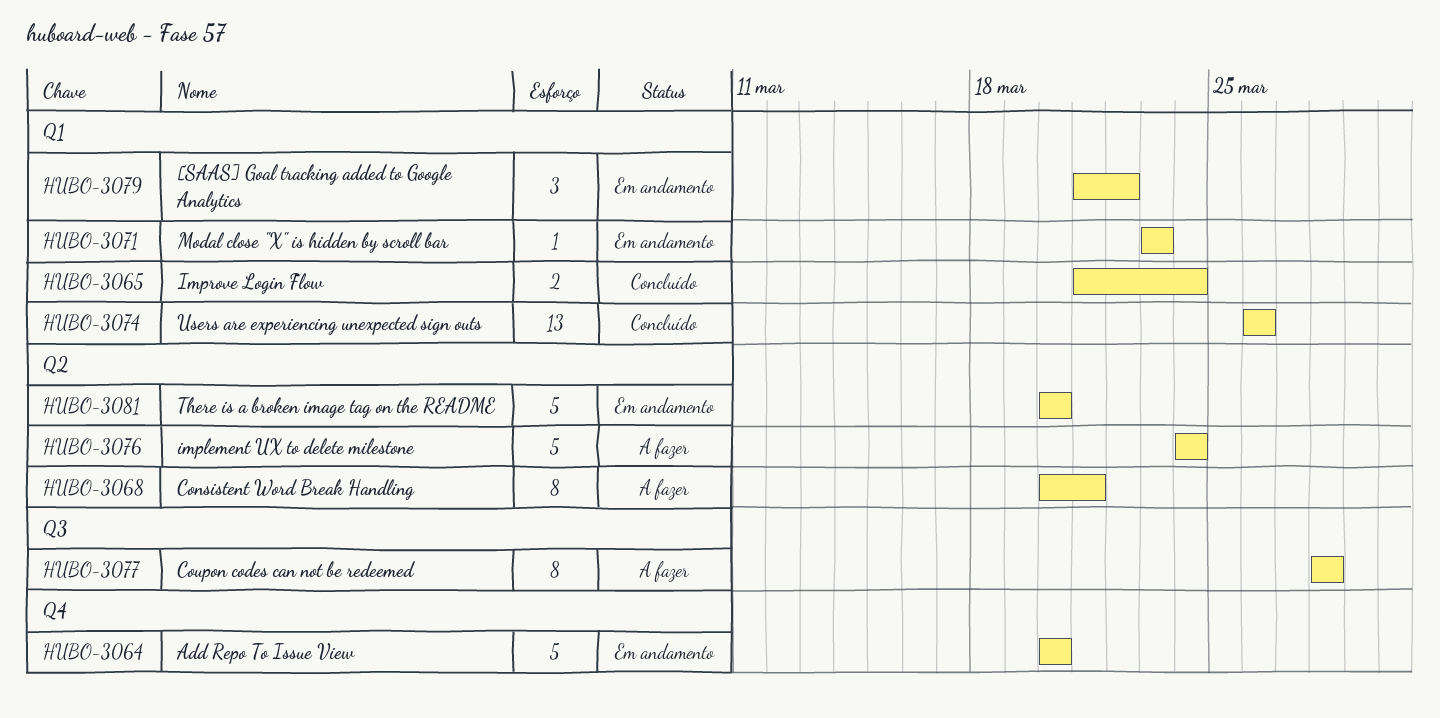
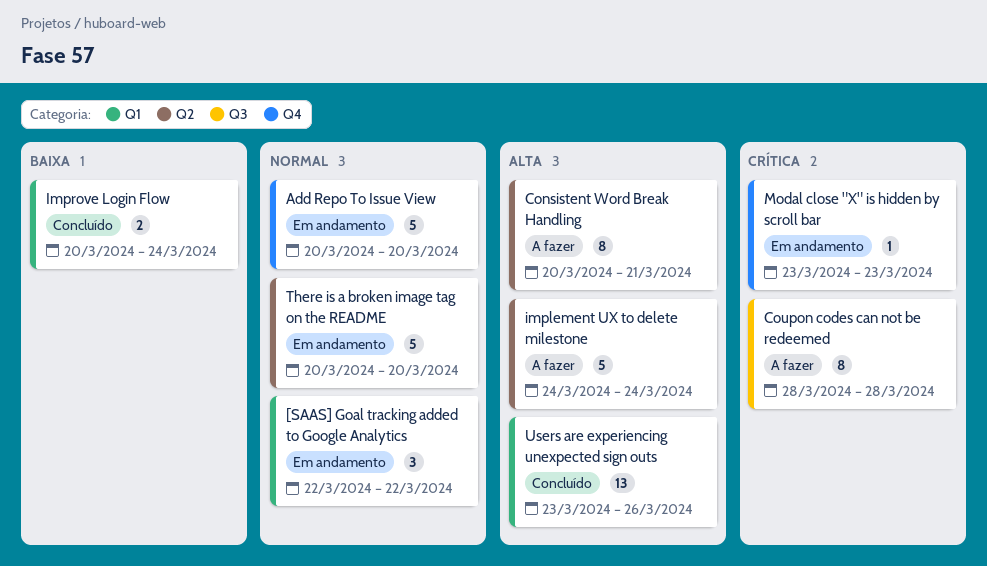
[SAAS] Goal tracking added to Google Analytics, start: Mar 21 -> Mar 22
Improve Login Flow, start: Mar 21 -> Mar 20
Modal close "X" is hidden by scroll bar, label: Q1 -> Q4
Users are experiencing unexpected sign outs, start: Mar 26 -> Mar 23

